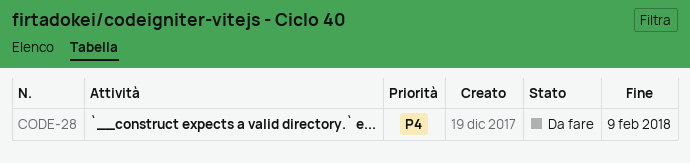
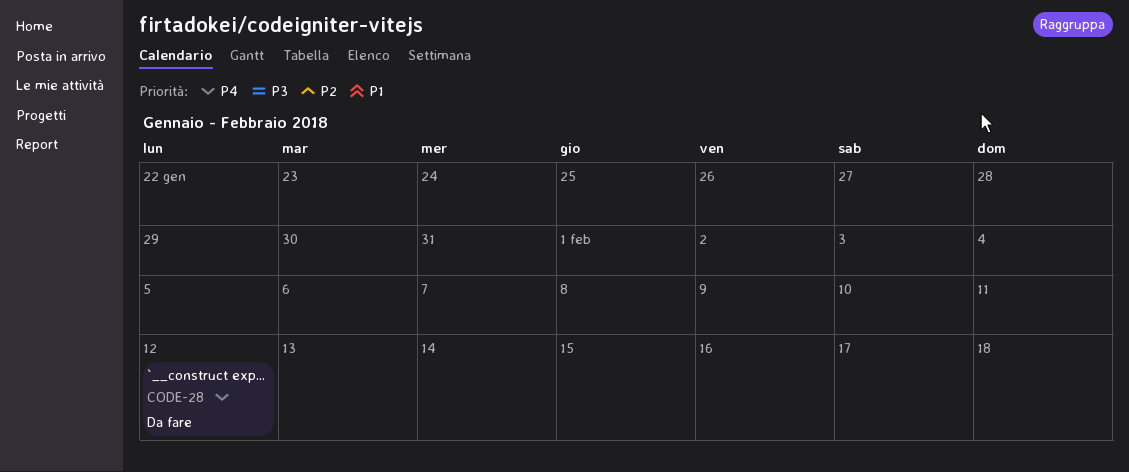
CODE-28, due: Feb 9 -> Feb 12

